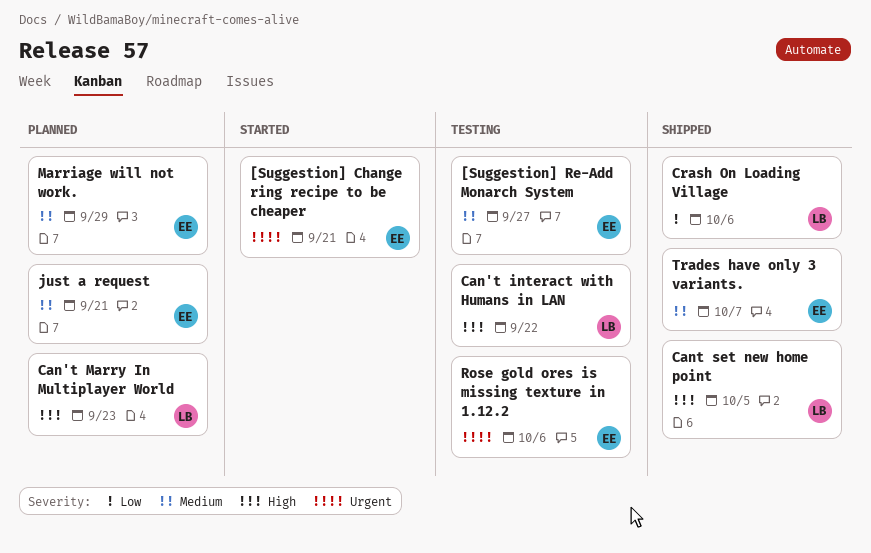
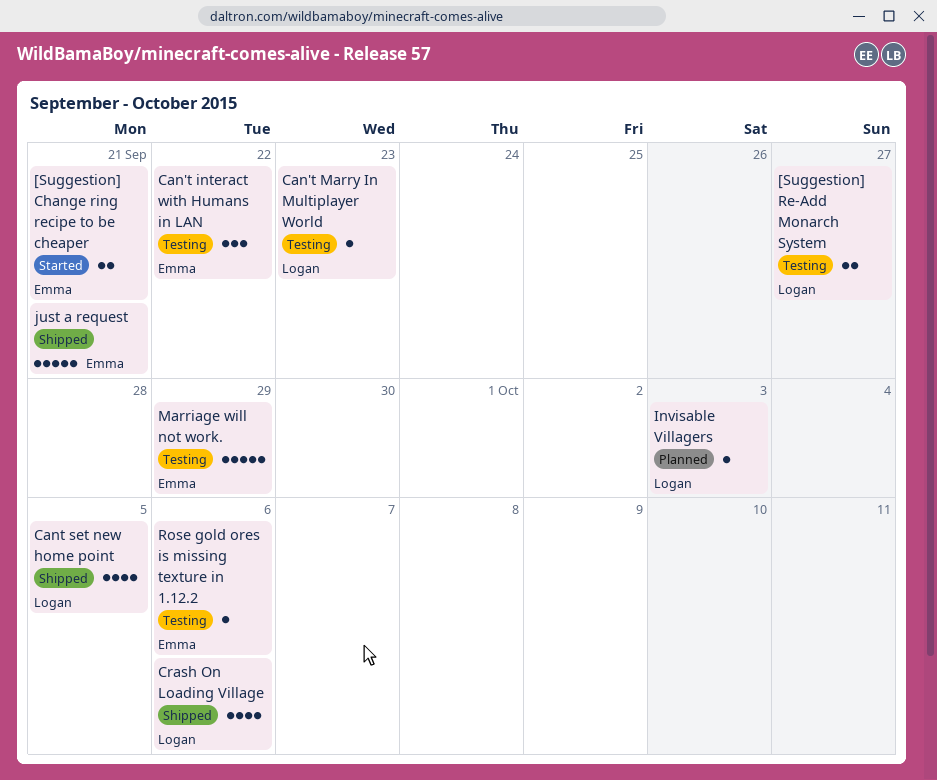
[Suggestion] Re-Add Monarch System, owner: Emma -> Logan
Can't interact with Humans in LAN, owner: Logan -> Emma
Can't Marry In Multiplayer World, status: Planned -> Testing
Invisable Villagers: none -> present
just a request, status: Planned -> Shipped
Marriage will not work., status: Planned -> Testing
Trades have only 3 variants.: present -> none

